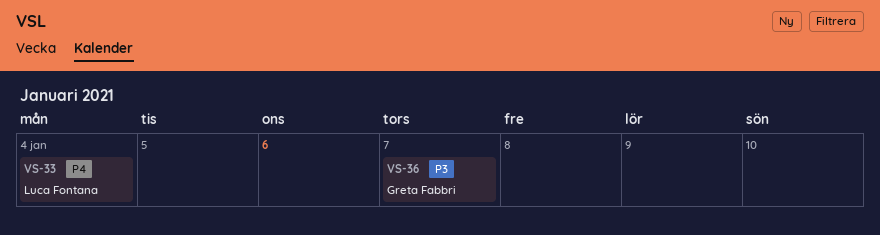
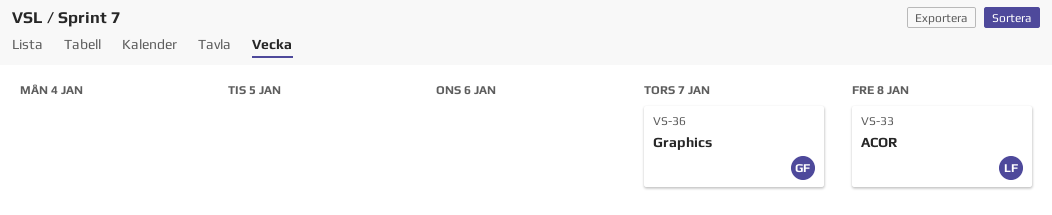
VS-33, due: Jan 4 -> Jan 8

